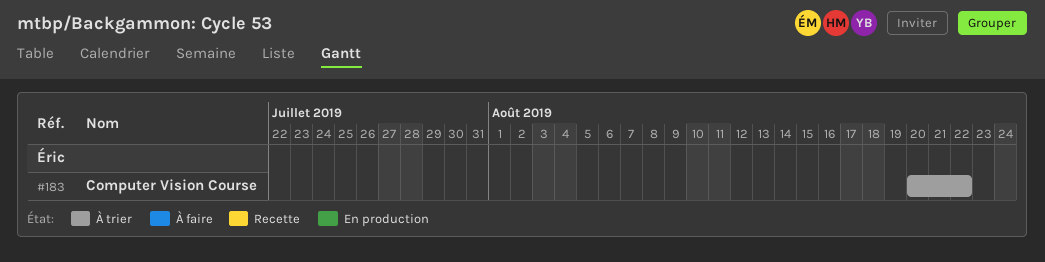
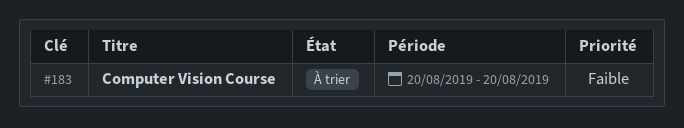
#183, due: Aug 22 -> Aug 20

